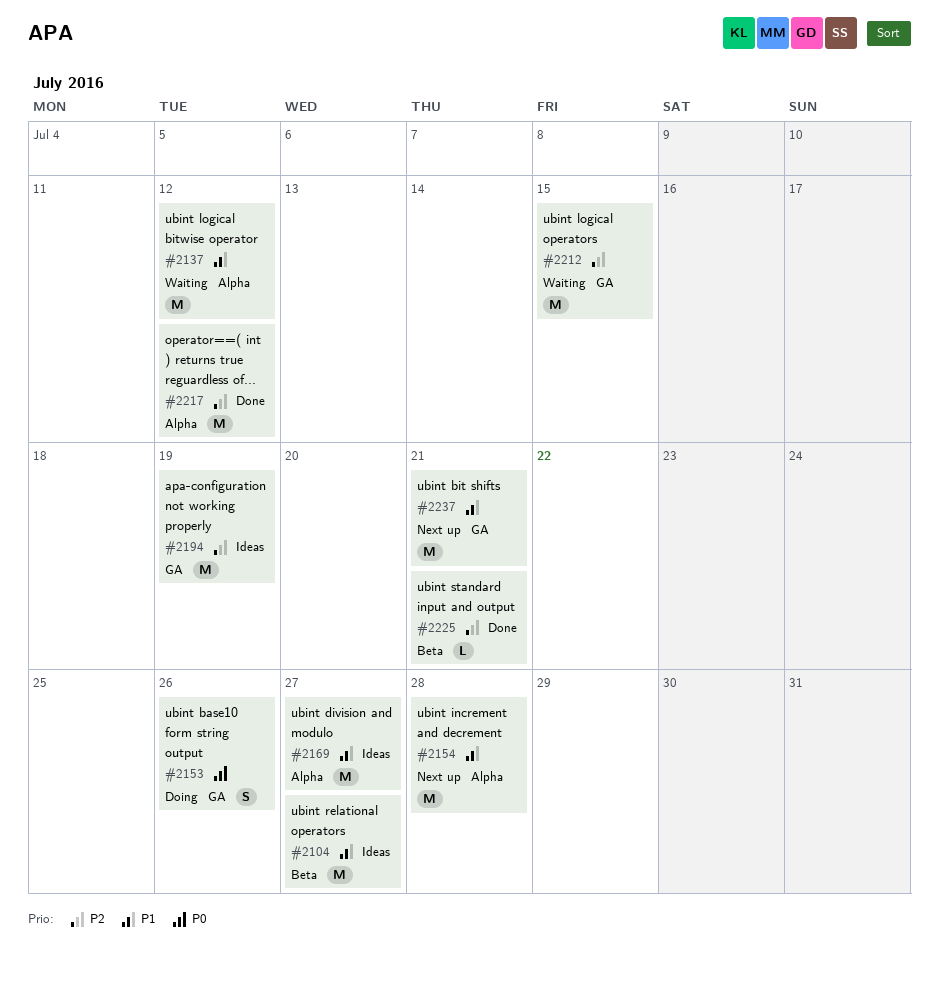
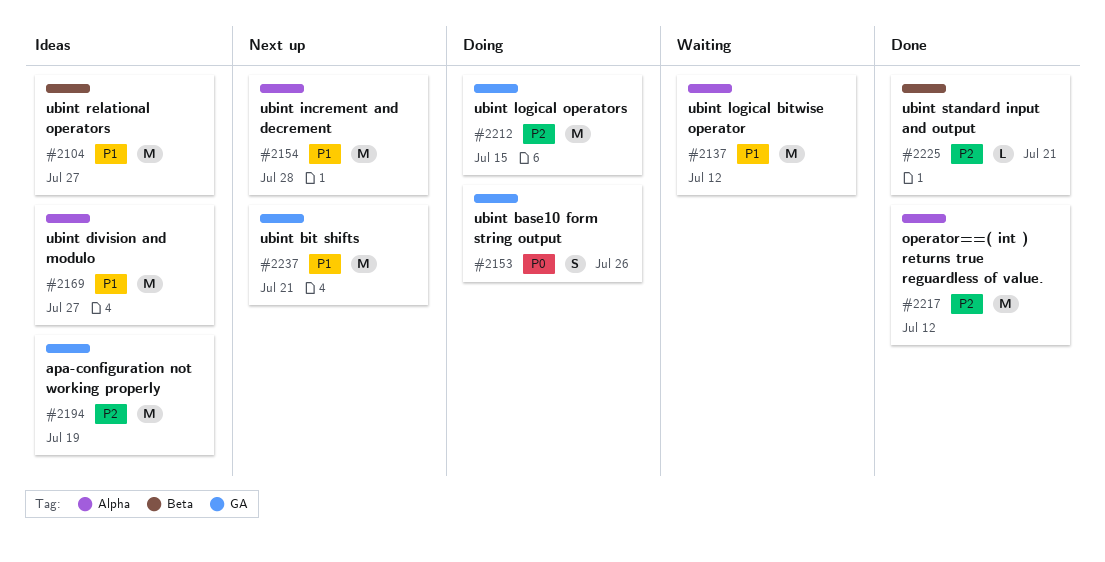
#2212, status: Waiting -> Doing

